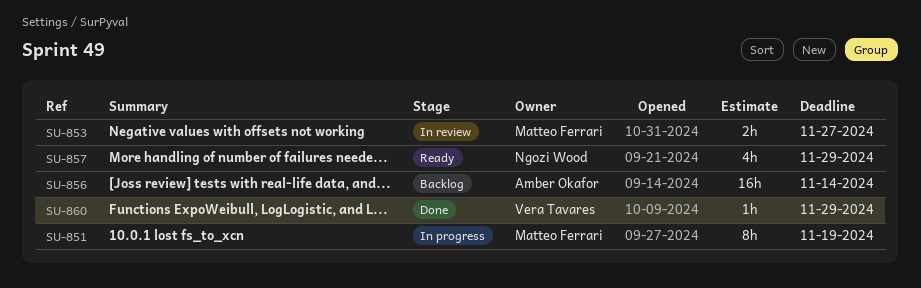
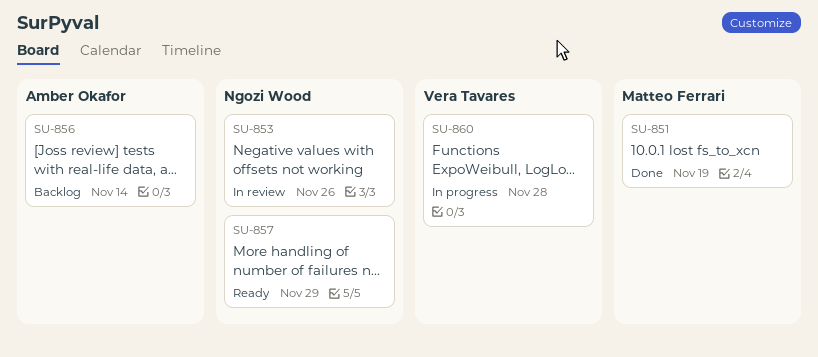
SU-851, status: In progress -> Done
SU-853, owner: Matteo Ferrari -> Ngozi Wood
SU-853, due: Nov 27 -> Nov 26
SU-860, status: Done -> In progress
SU-860, due: Nov 29 -> Nov 28

